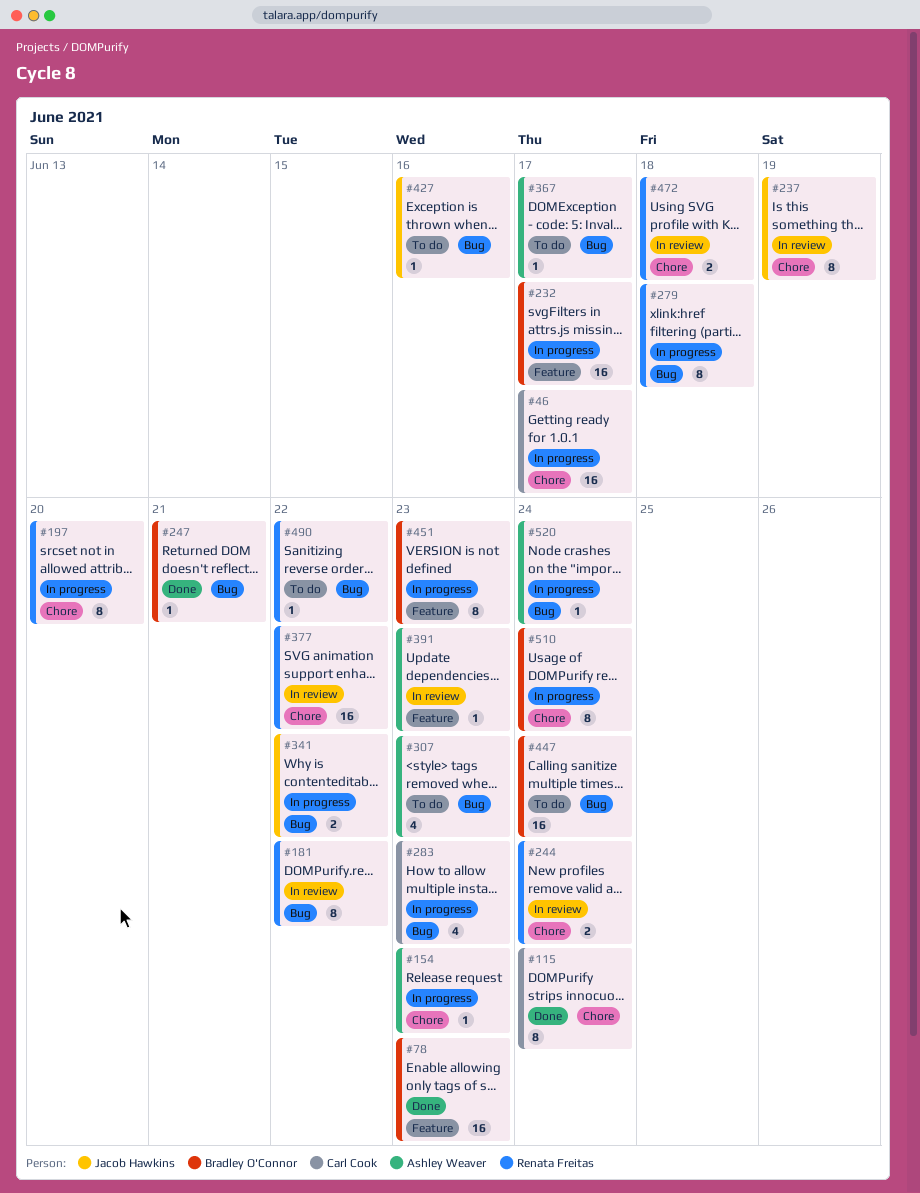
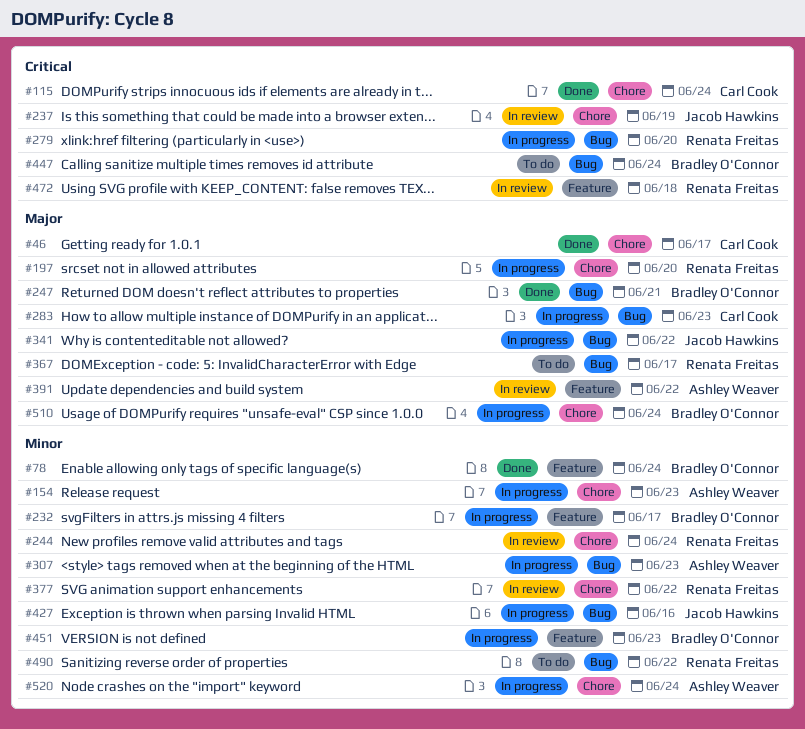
#46, status: In progress -> Done
#78, due: Jun 23 -> Jun 24
#181: present -> none
#279, due: Jun 18 -> Jun 20
#307, status: To do -> In progress
#367, owner: Ashley Weaver -> Renata Freitas
#391, due: Jun 23 -> Jun 22
#427, status: To do -> In progress
#472, label: Chore -> Feature
#520, label: Bug -> Chore

